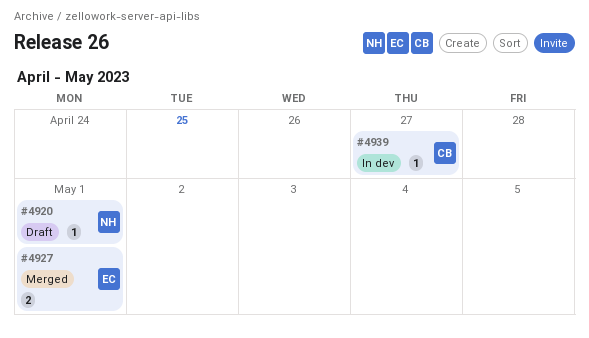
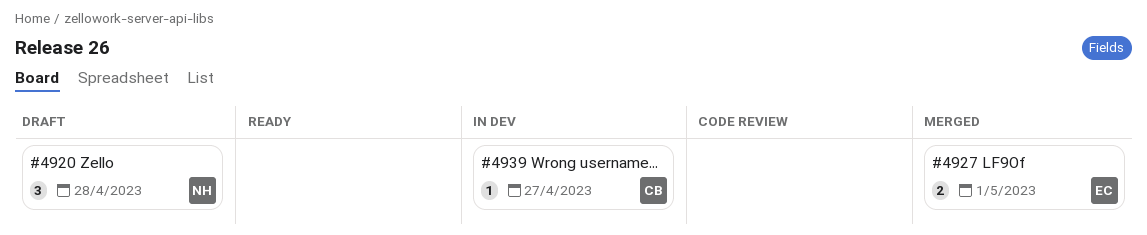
#4920, estimate: 1 -> 3
#4920, due: May 1 -> Apr 28

